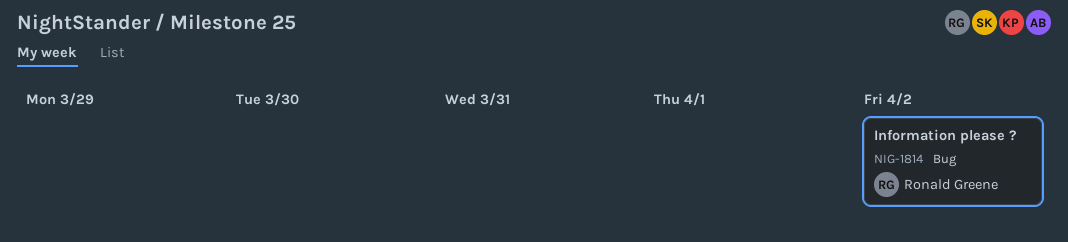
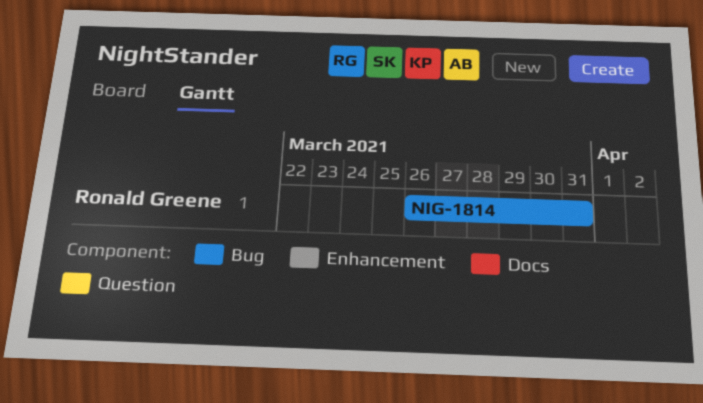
NIG-1814, due: Apr 2 -> Mar 31

